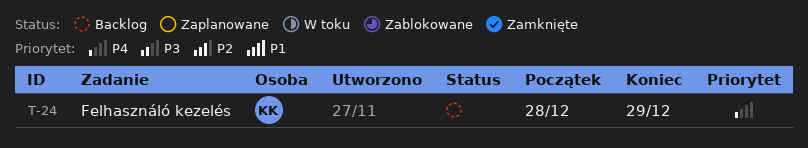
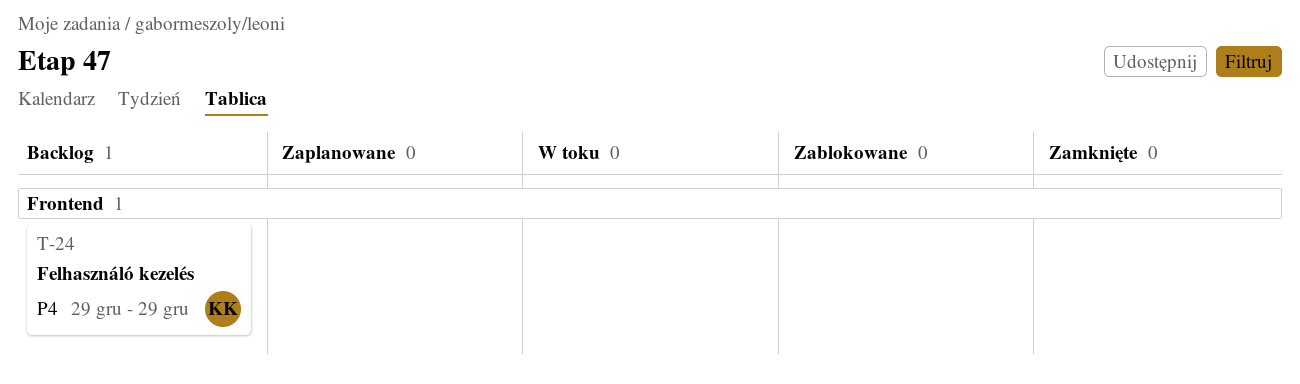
T-24, start: Dec 28 -> Dec 29

